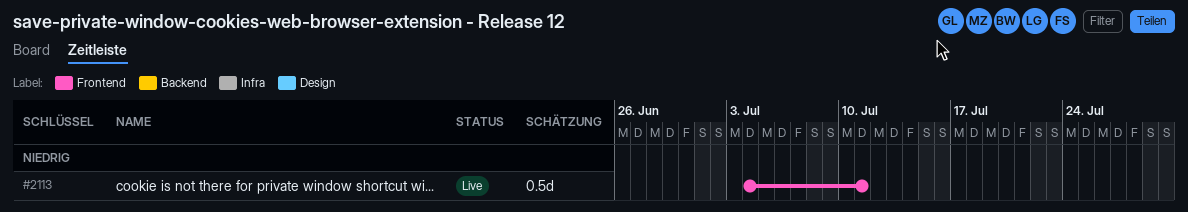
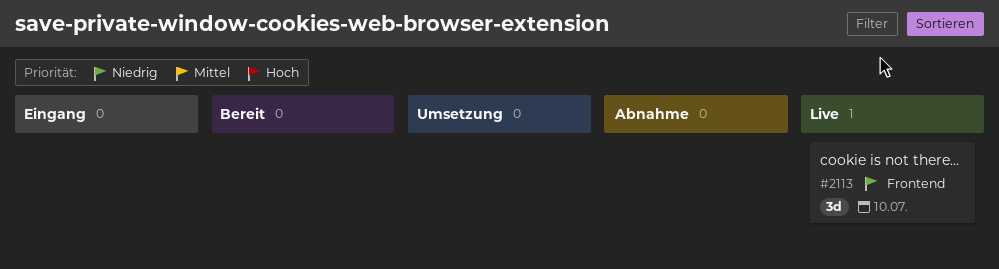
#2113, estimate: 0.5d -> 3d
#2113, due: Jul 11 -> Jul 10

